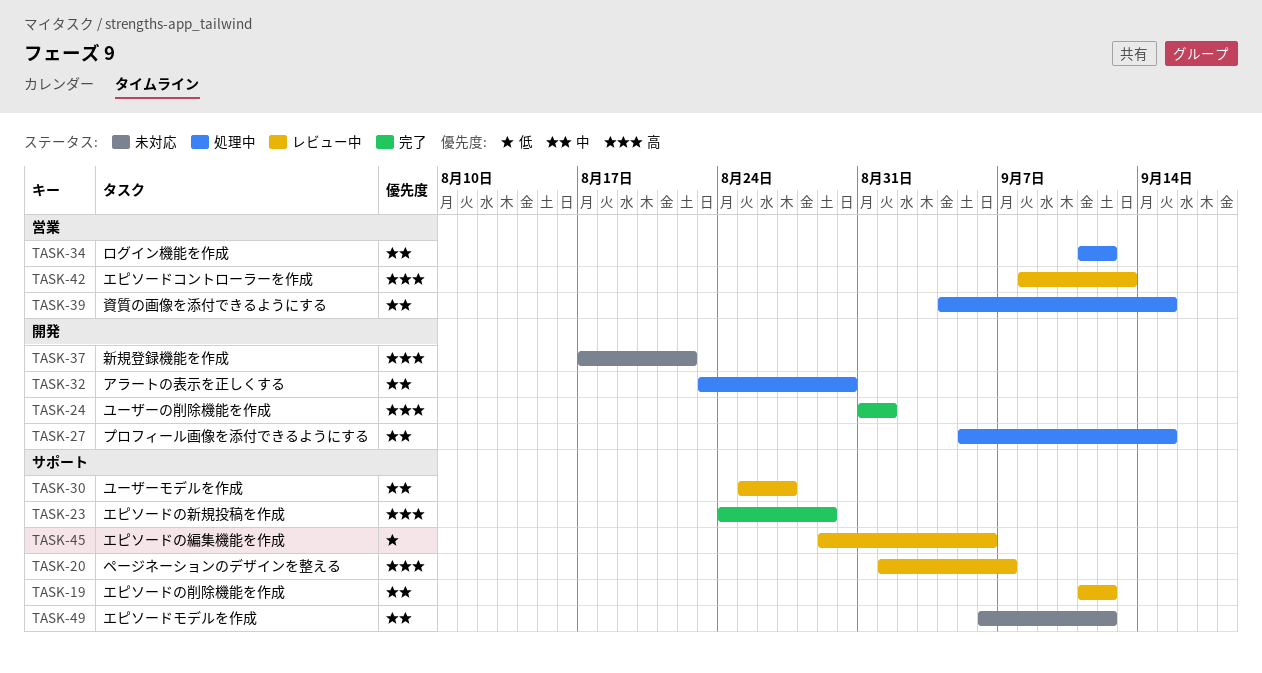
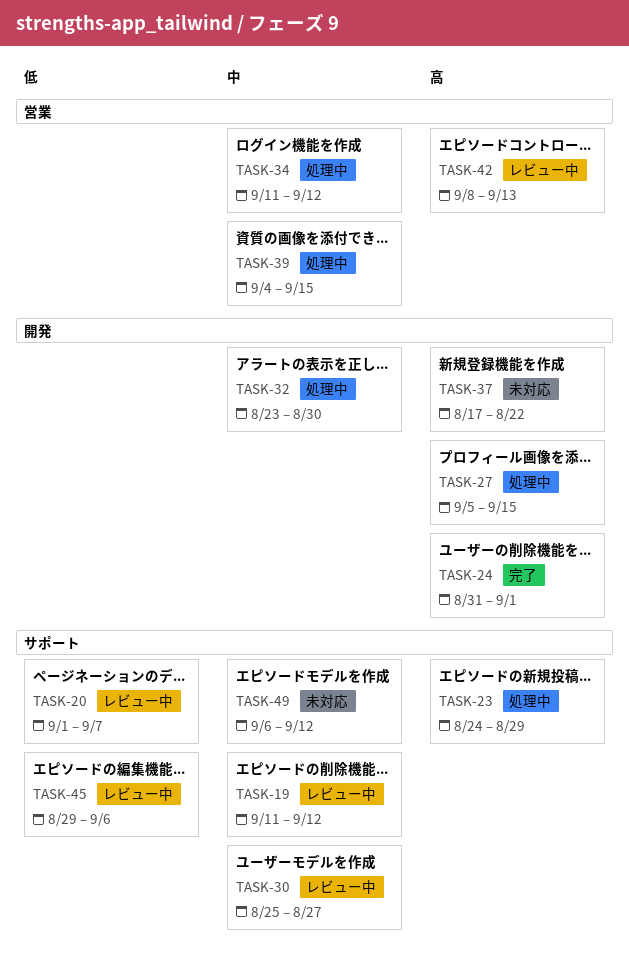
TASK-20, priority: 高 -> 低
TASK-23, status: 完了 -> 処理中
TASK-27, priority: 中 -> 高

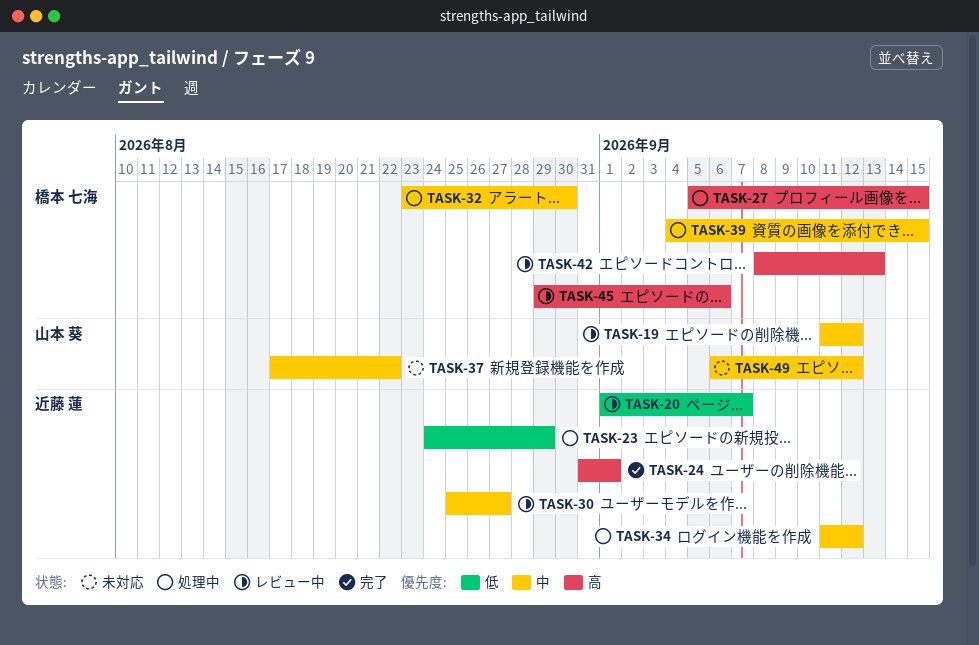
TASK-23, priority: 高 -> 低
TASK-37, priority: 高 -> 中
TASK-45, priority: 低 -> 高

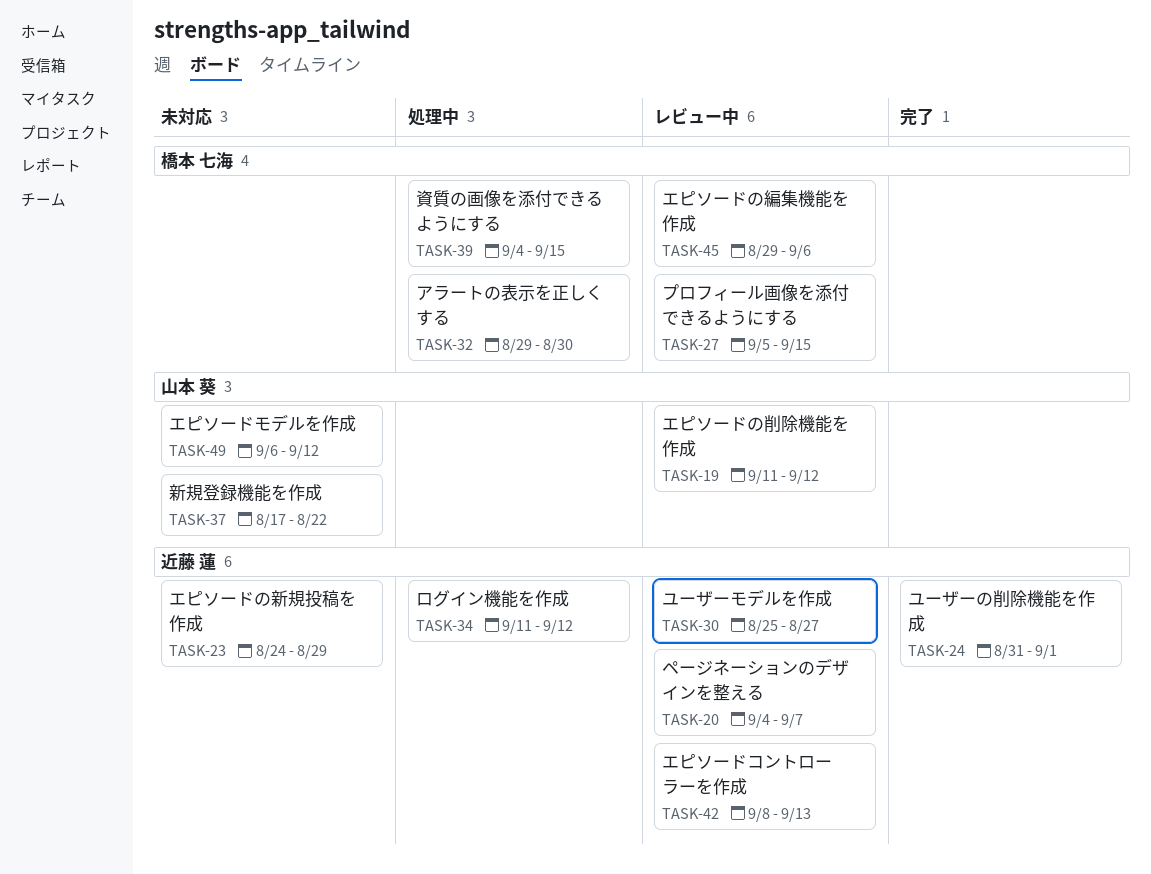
TASK-20, start: Sep 1 -> Sep 4
TASK-23, status: 処理中 -> 未対応
TASK-27, status: 処理中 -> レビュー中
TASK-32, start: Aug 23 -> Aug 29
TASK-42, owner: 橋本 七海 -> 近藤 蓮

